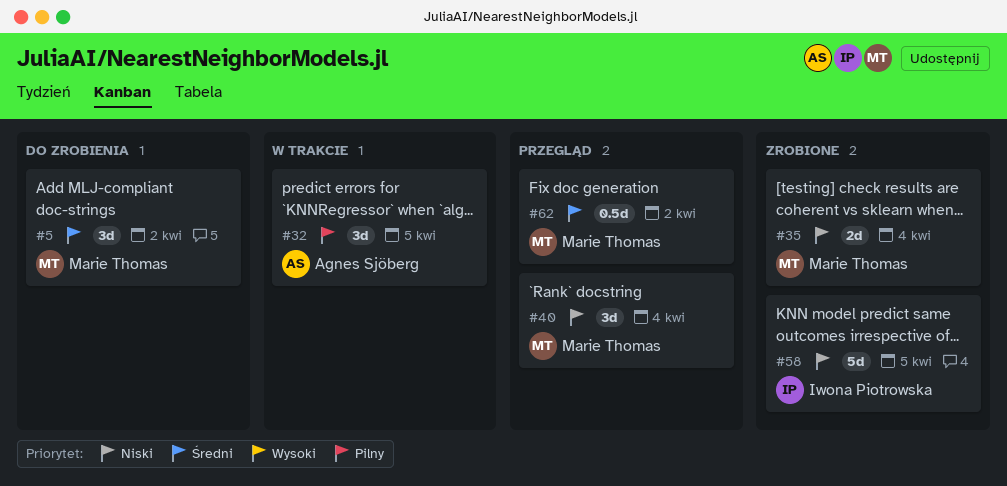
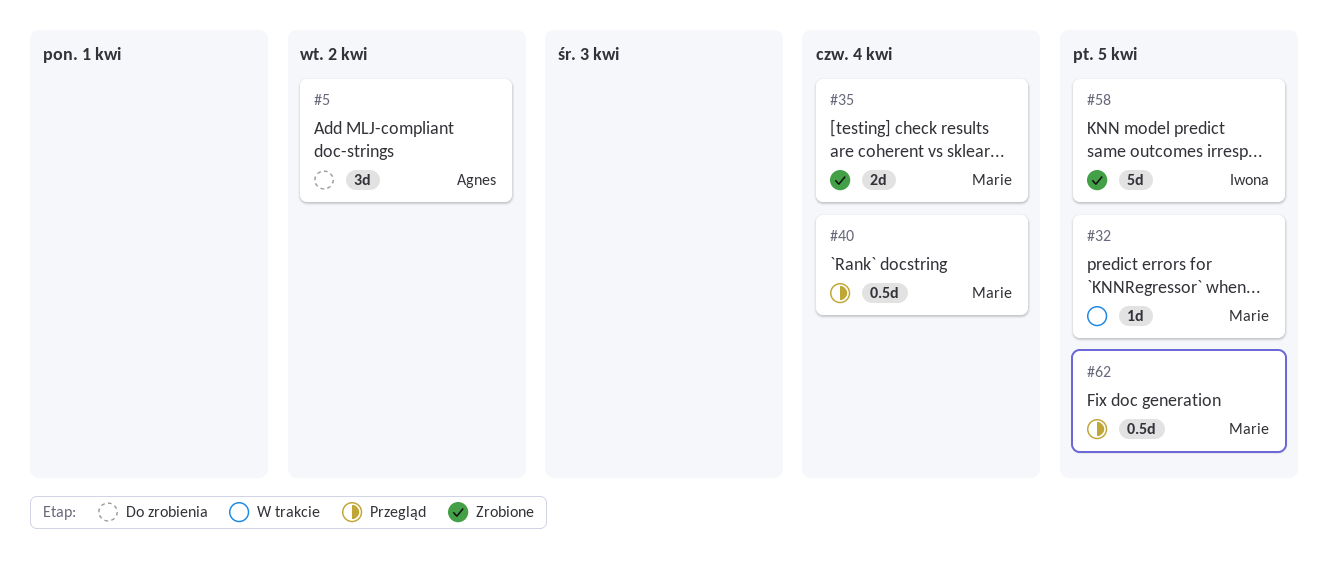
#5, owner: Marie Thomas -> Agnes Sjöberg
#32, owner: Agnes Sjöberg -> Marie Thomas
#32, estimate: 3d -> 1d
#40, estimate: 3d -> 0.5d
#62, due: Apr 2 -> Apr 5

